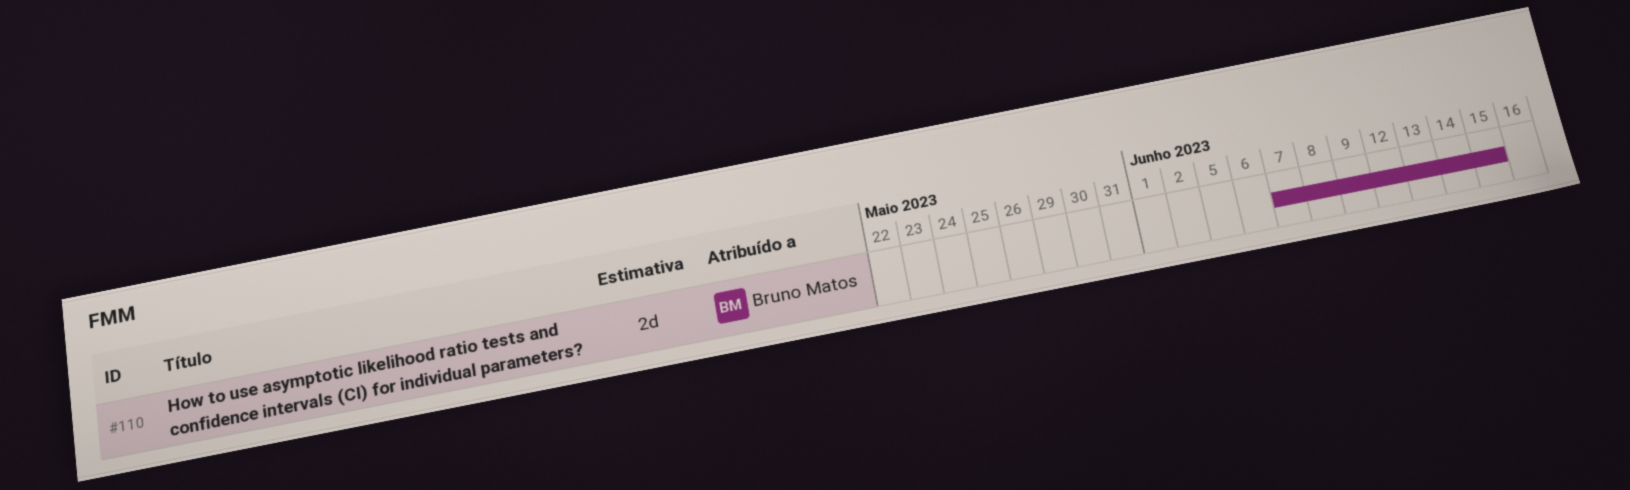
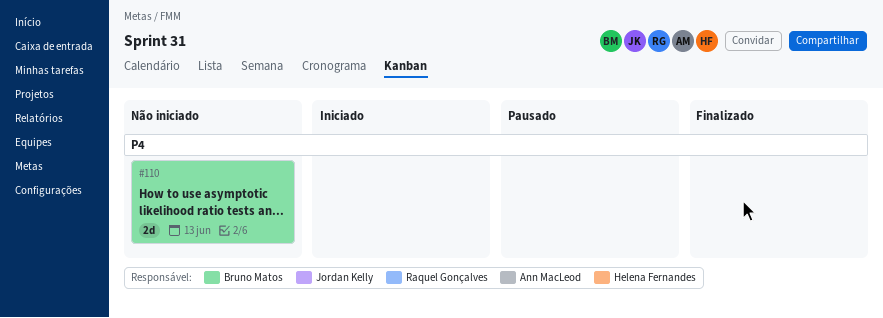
#110, due: Jun 15 -> Jun 13

